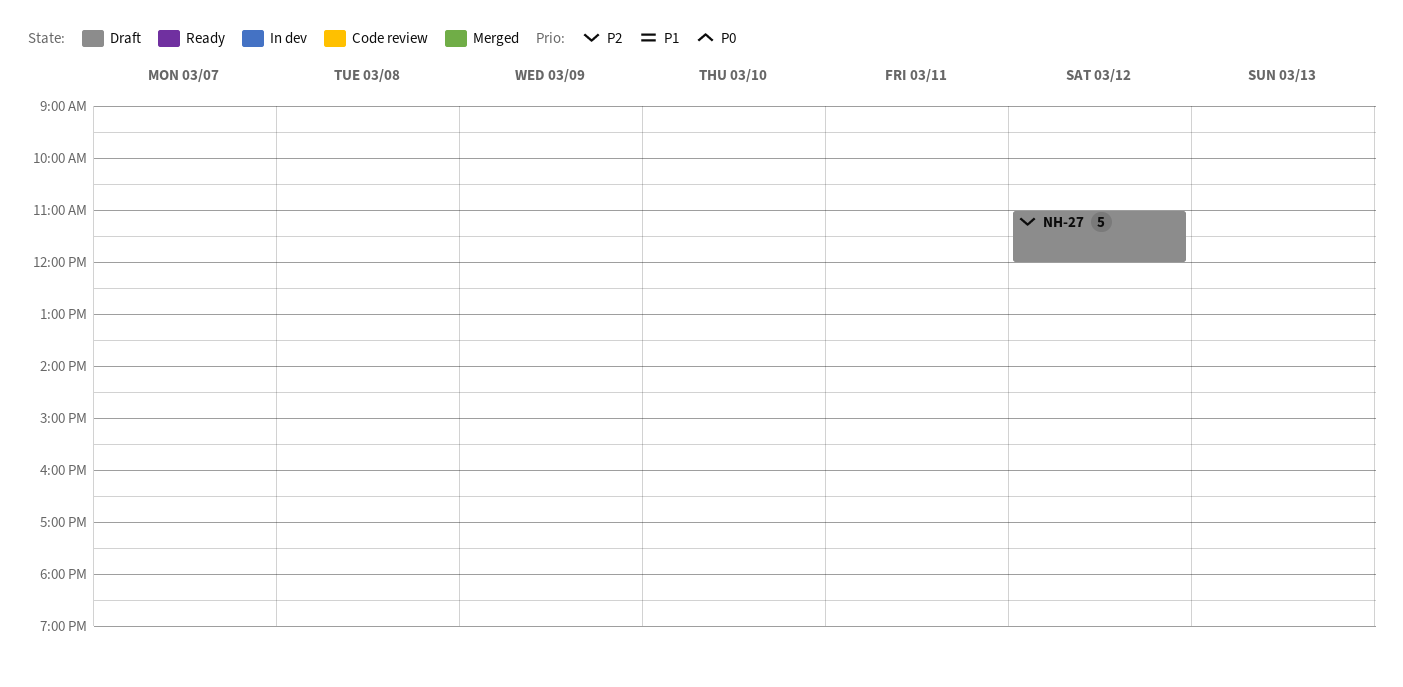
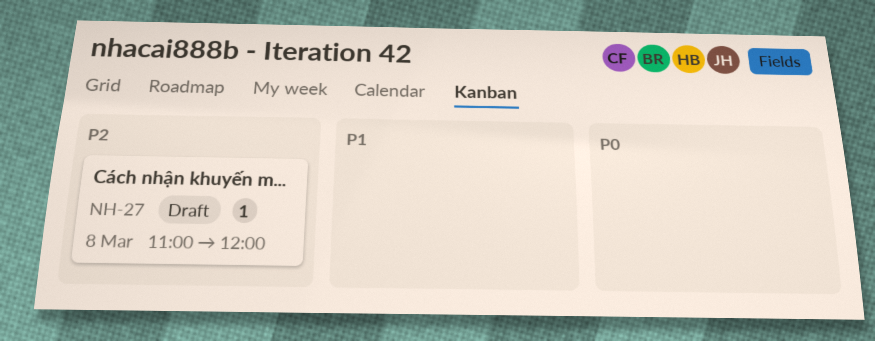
NH-27, estimate: 5 -> 1
NH-27, day: Mar 12 -> Mar 8

